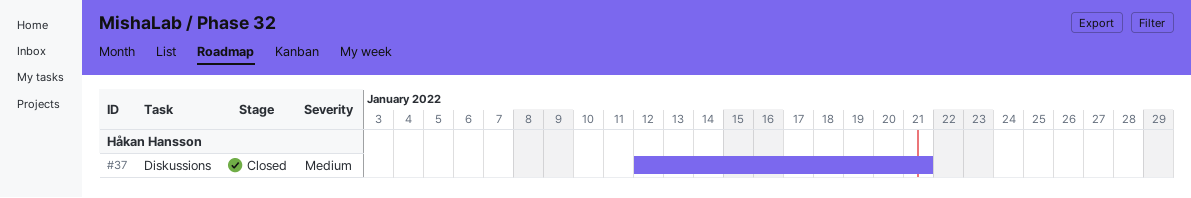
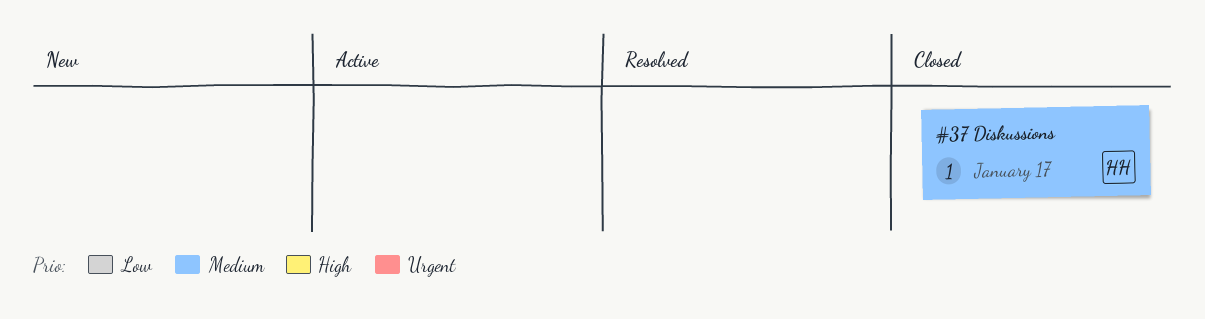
#37, due: Jan 21 -> Jan 17

